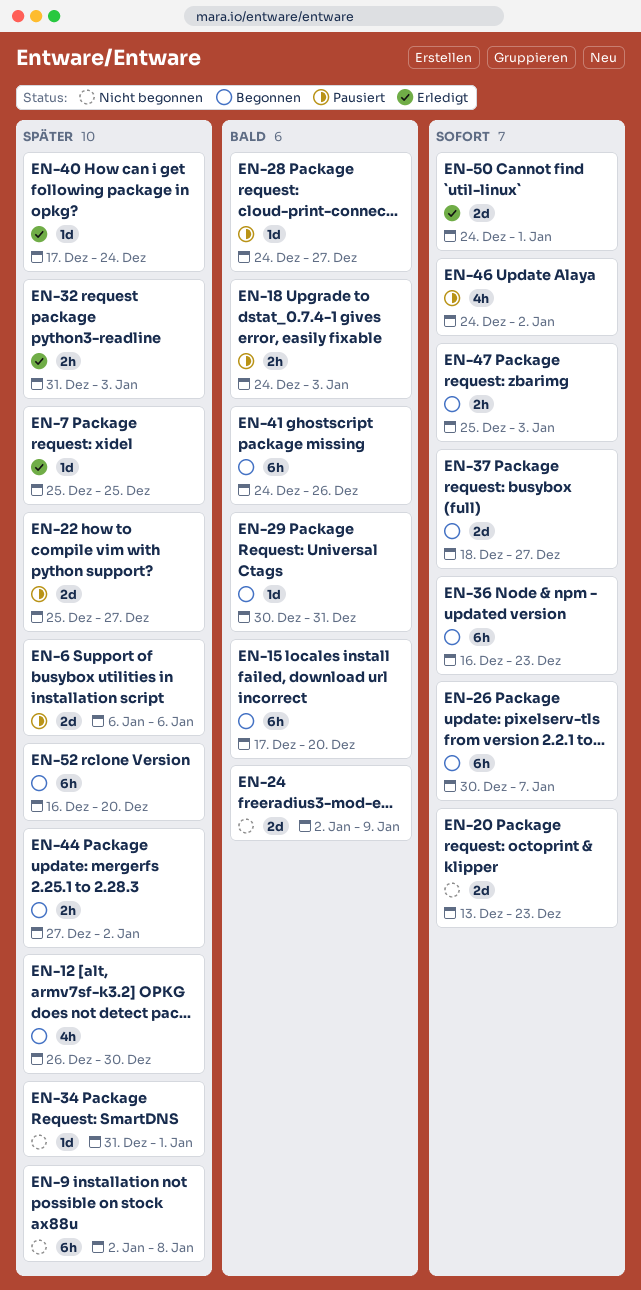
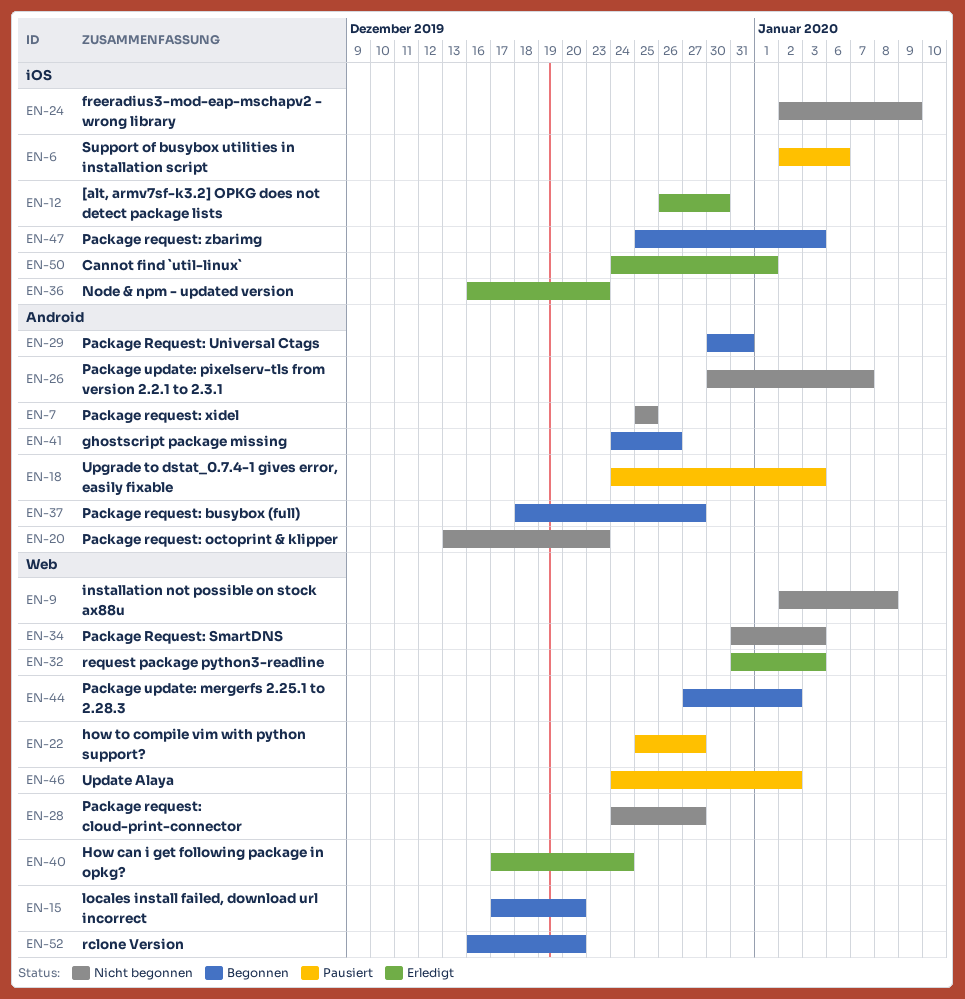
EN-6, start: Jan 6 -> Jan 2
EN-7, status: Erledigt -> Nicht begonnen
EN-12, status: Begonnen -> Erledigt
EN-26, status: Begonnen -> Nicht begonnen
EN-28, status: Pausiert -> Nicht begonnen
EN-34, due: Jan 1 -> Jan 3
EN-36, status: Begonnen -> Erledigt

